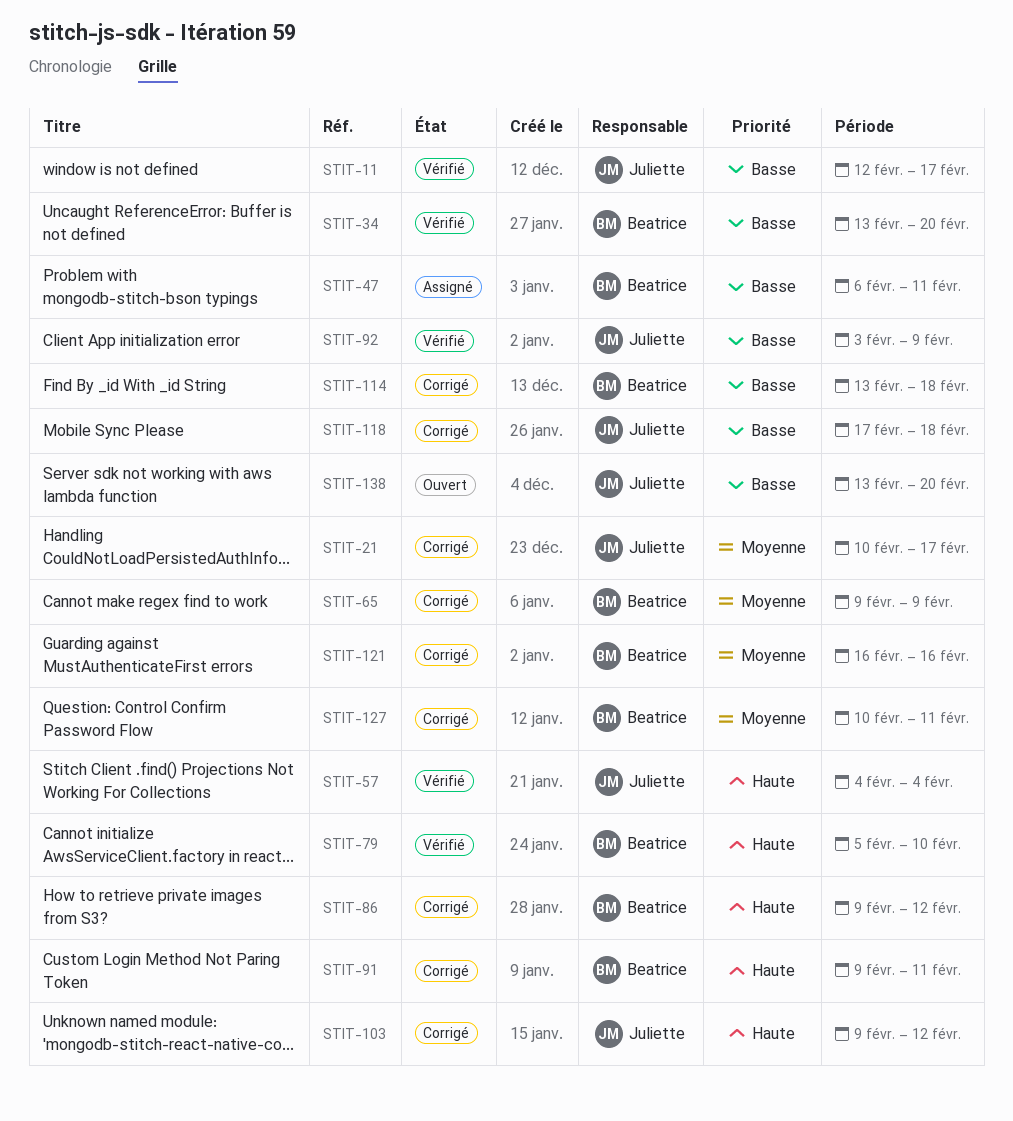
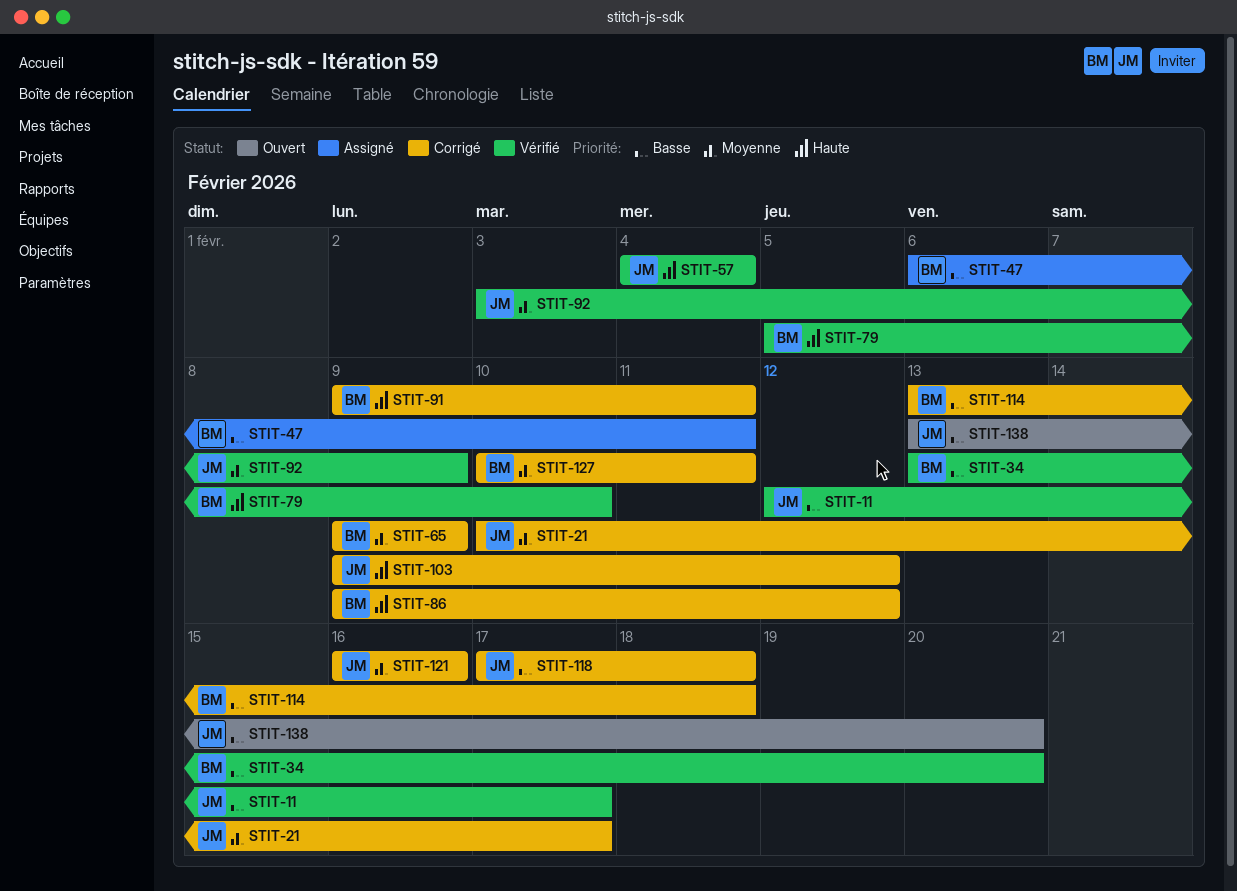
STIT-92, priority: Basse -> Moyenne
STIT-121, owner: Beatrice -> Juliette

